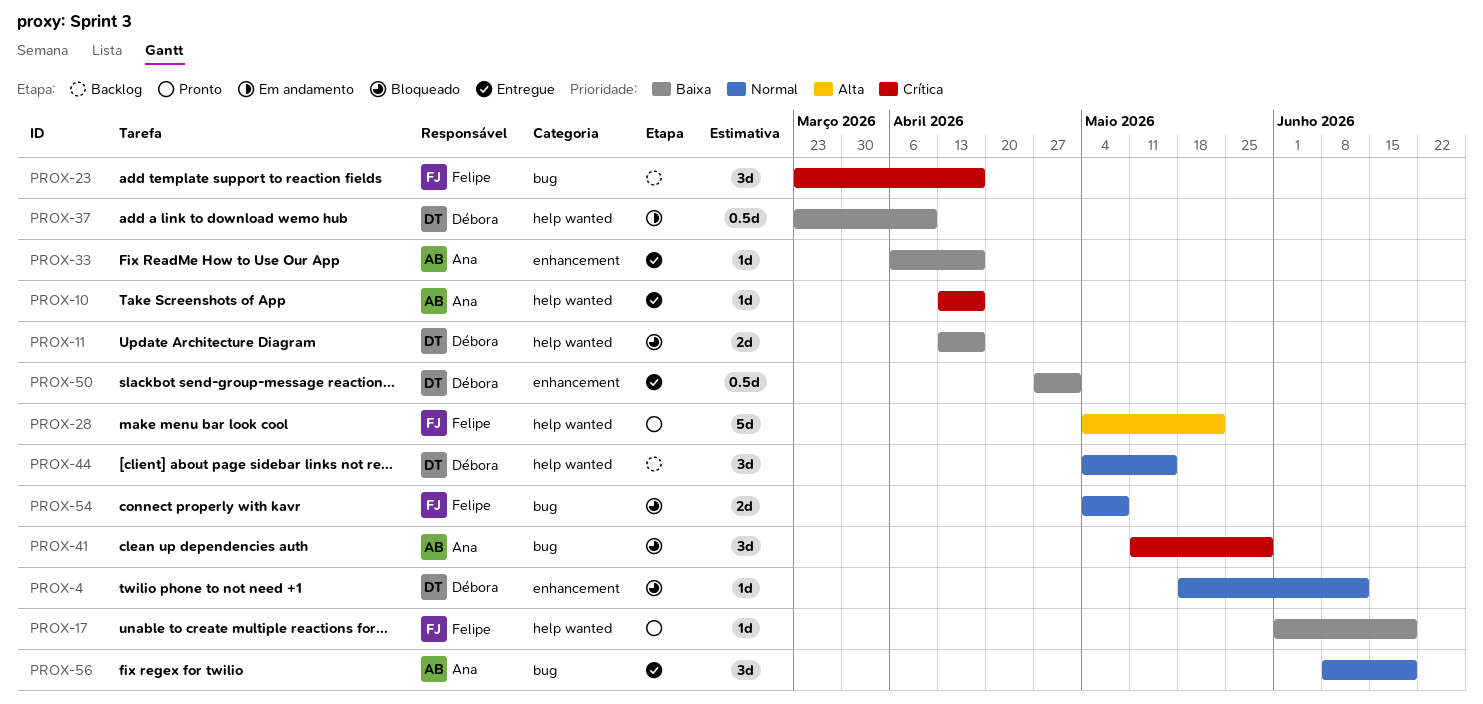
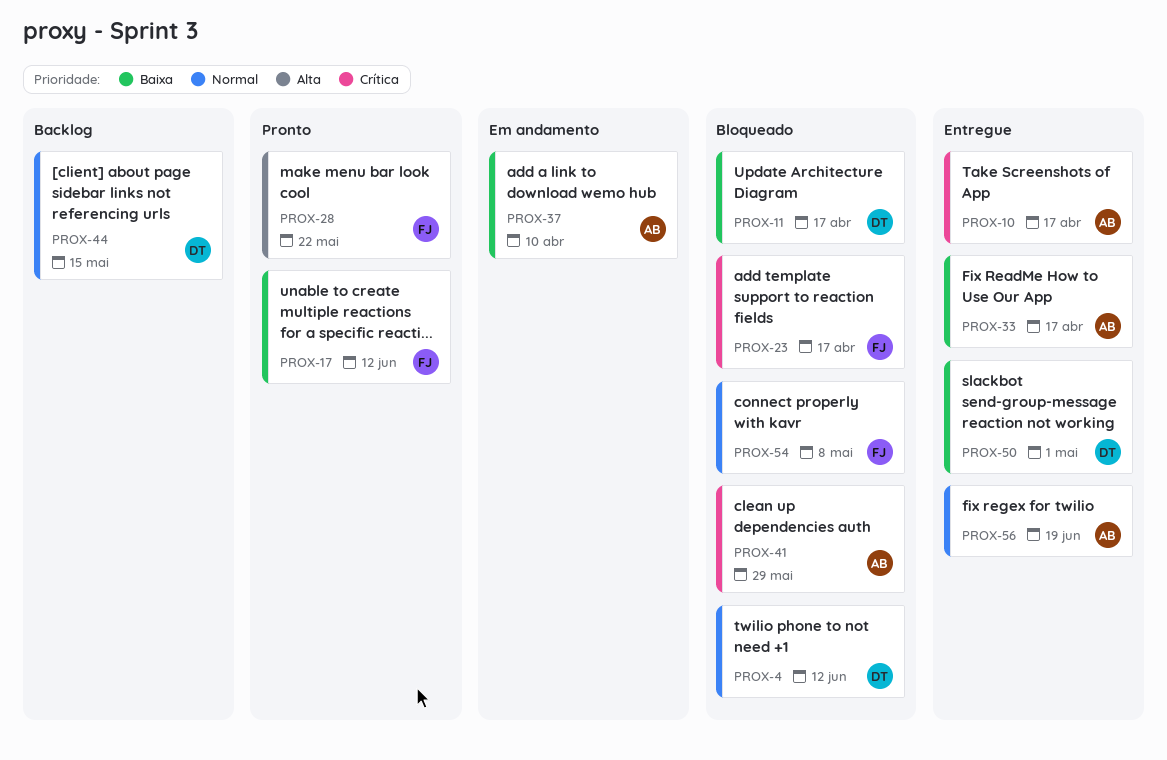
PROX-17, due: Jun 19 -> Jun 12
PROX-23, status: Backlog -> Bloqueado
PROX-37, owner: Débora -> Ana

